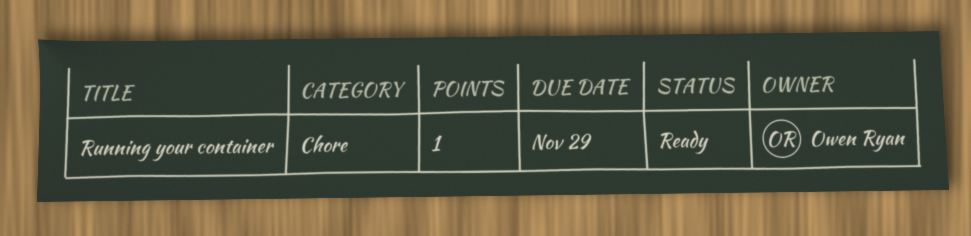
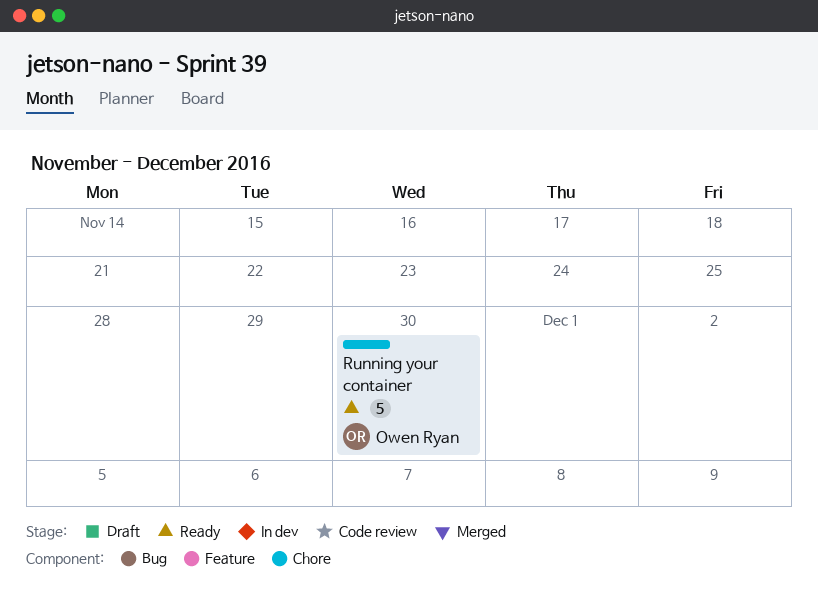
Running your container, estimate: 1 -> 5
Running your container, due: Nov 29 -> Nov 30

